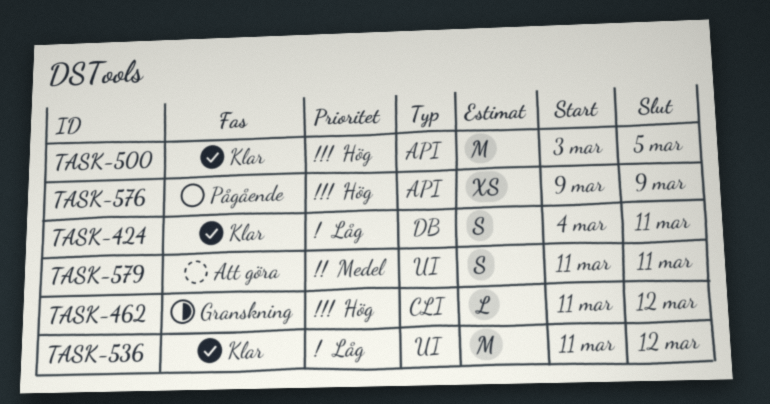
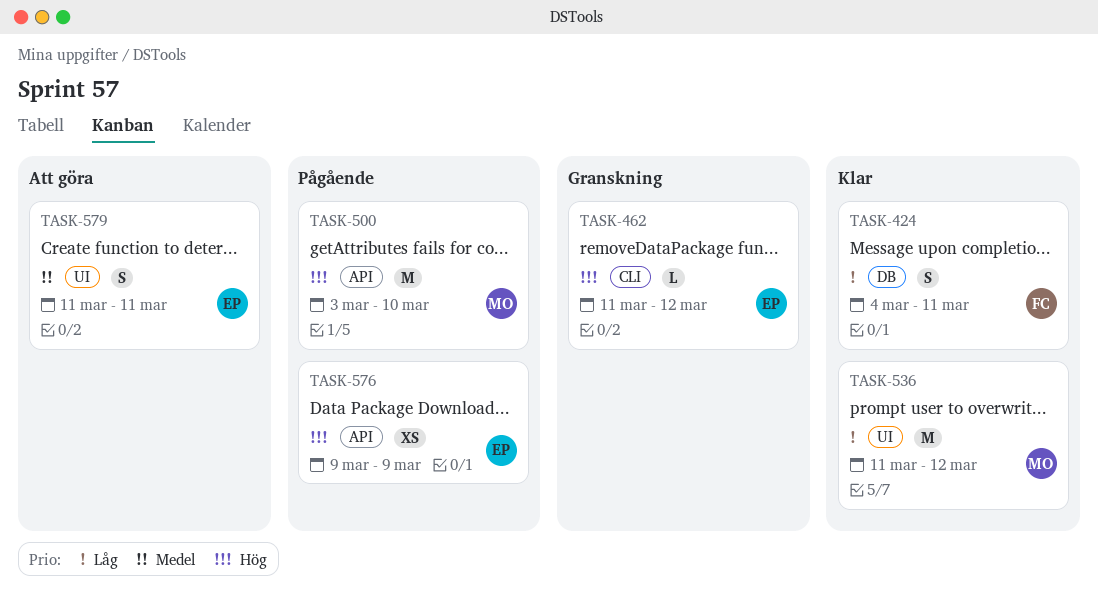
TASK-500, status: Klar -> Pågående
TASK-500, due: Mar 5 -> Mar 10

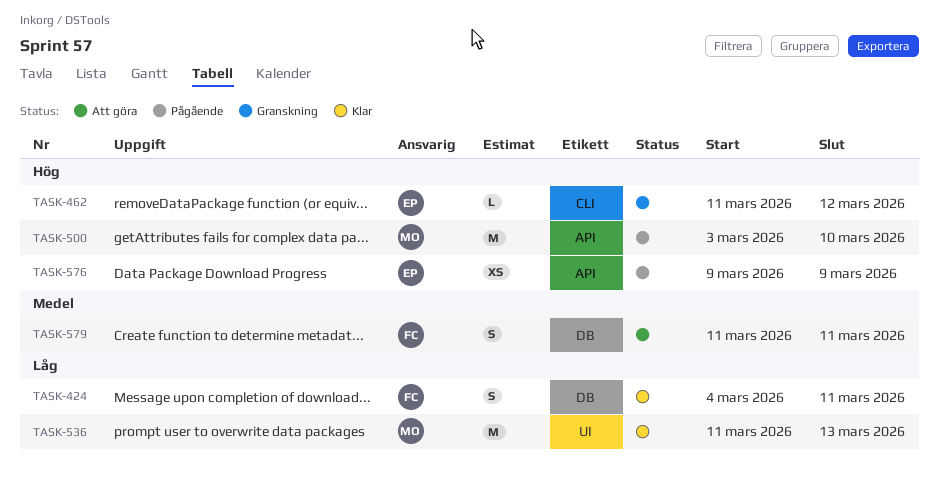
TASK-536, due: Mar 12 -> Mar 13
TASK-579, owner: EP -> FC
TASK-579, label: UI -> DB

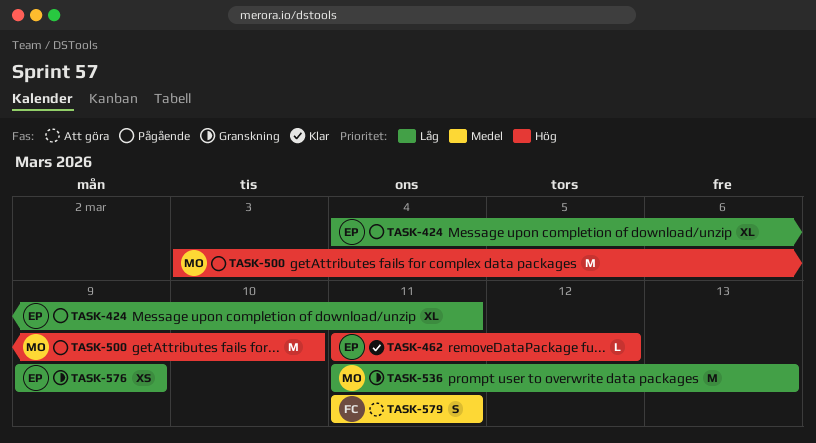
TASK-424, status: Klar -> Pågående
TASK-424, owner: FC -> EP
TASK-424, estimate: S -> XL
TASK-462, status: Granskning -> Klar
TASK-536, status: Klar -> Granskning
TASK-576, status: Pågående -> Granskning
TASK-576, priority: Hög -> Låg

